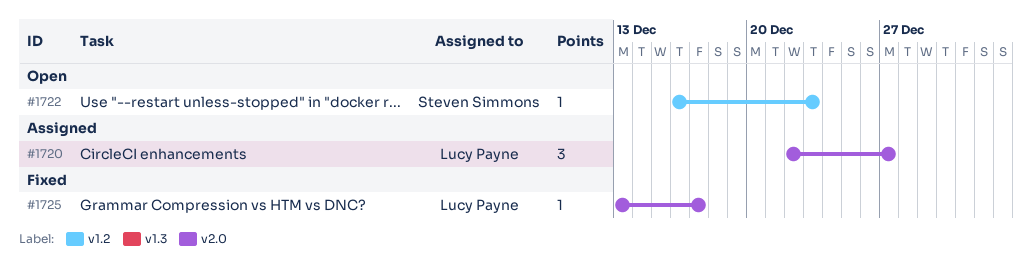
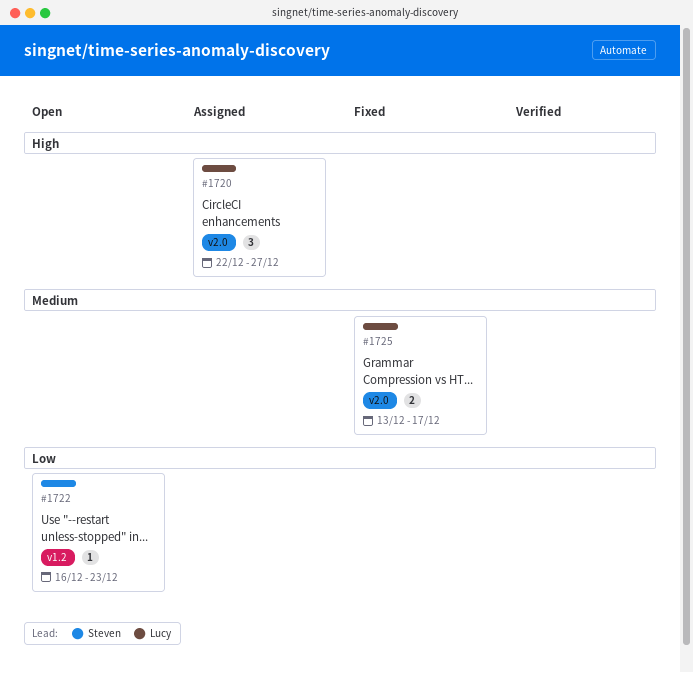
#1725, estimate: 1 -> 2

